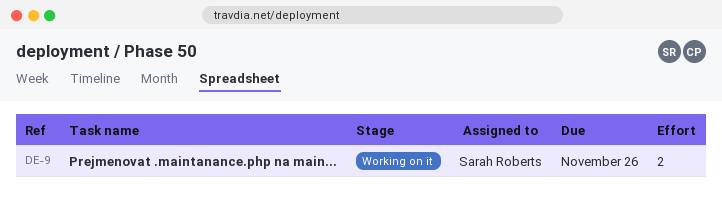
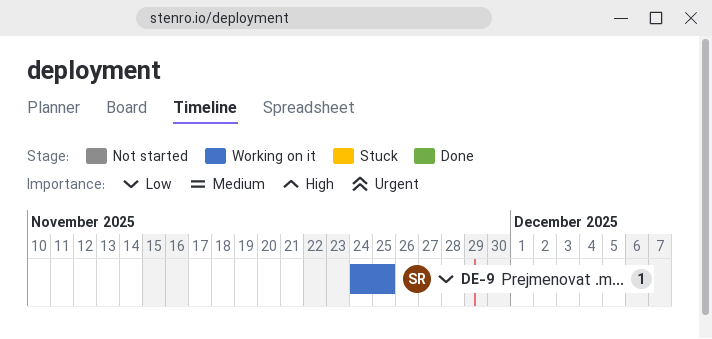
DE-9, estimate: 2 -> 1
DE-9, due: Nov 26 -> Nov 25

